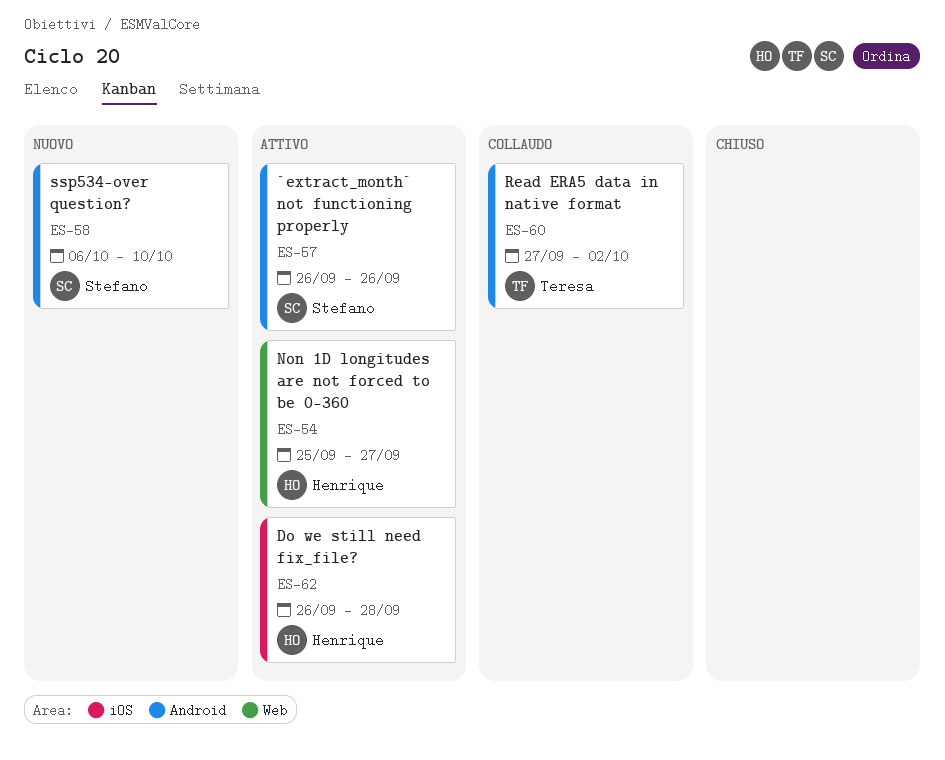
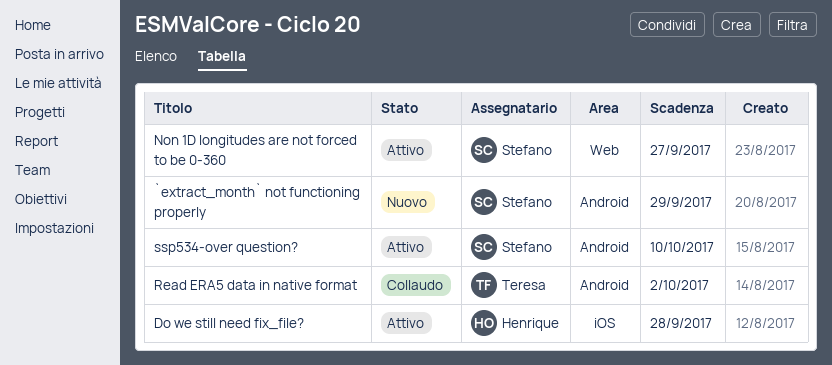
`extract_month` not functioning properly, status: Attivo -> Nuovo
`extract_month` not functioning properly, due: Sep 26 -> Sep 29
Non 1D longitudes are not forced to be 0-360, owner: Henrique -> Stefano
ssp534-over question?, status: Nuovo -> Attivo

